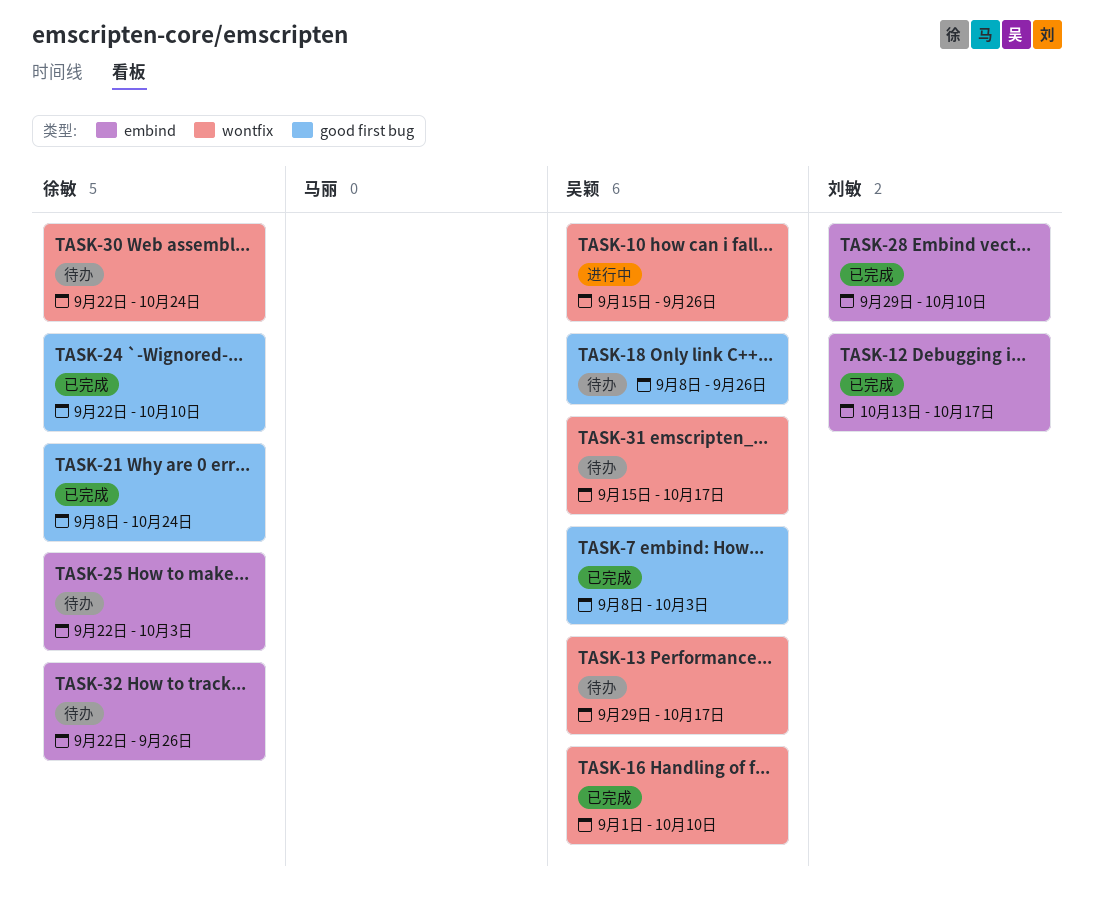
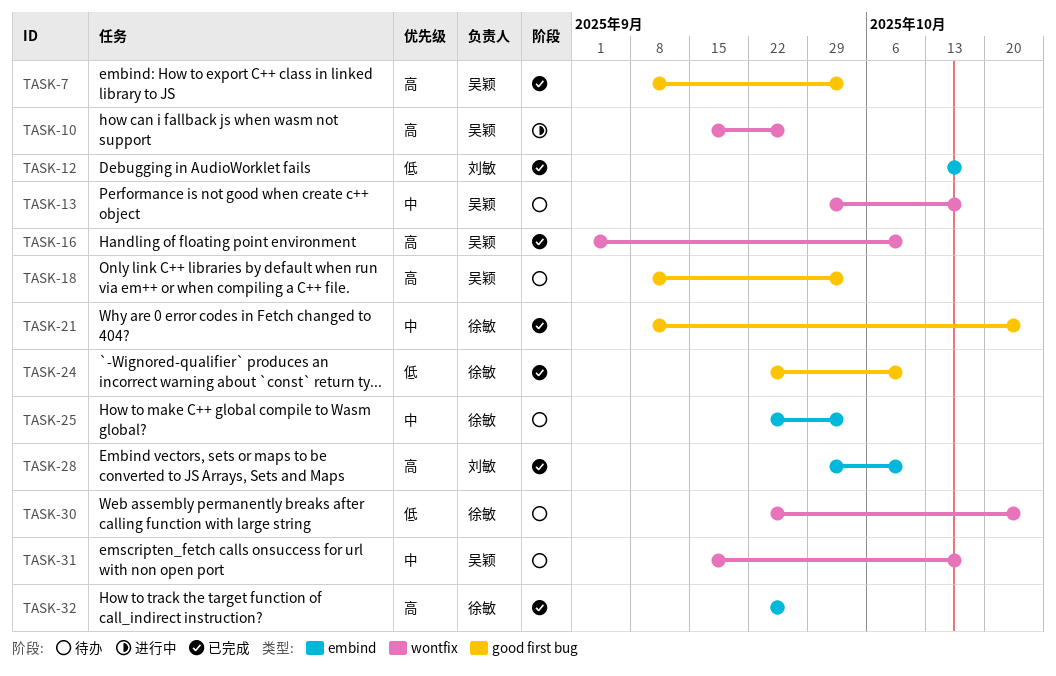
TASK-18, due: Sep 26 -> Oct 3
TASK-32, status: 待办 -> 已完成

